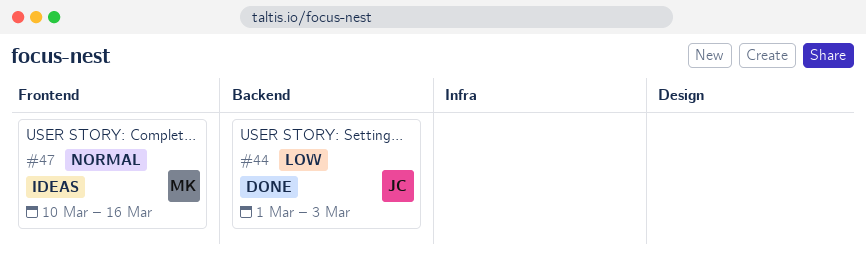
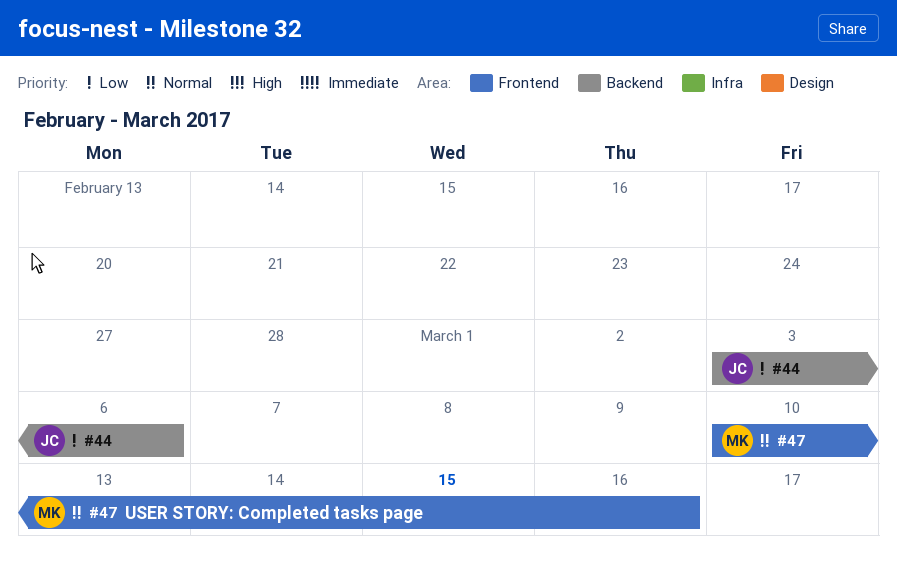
#44, start: Mar 1 -> Mar 3
#44, due: Mar 3 -> Mar 6

